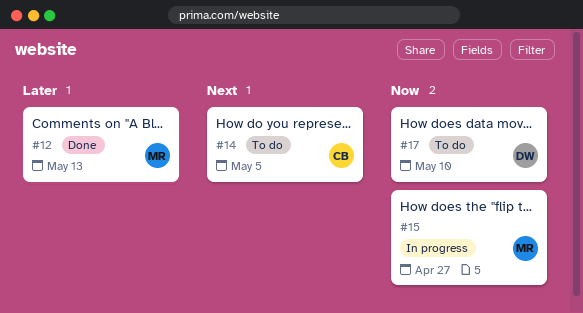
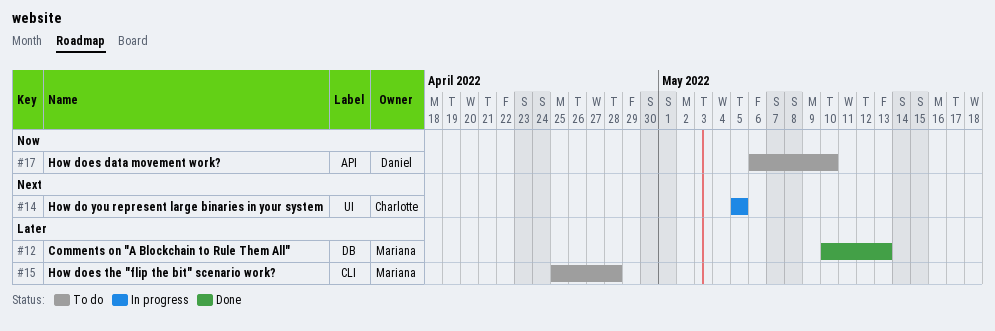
#14, status: To do -> In progress
#15, status: In progress -> To do
#15, priority: Now -> Later
#15, due: Apr 27 -> Apr 28

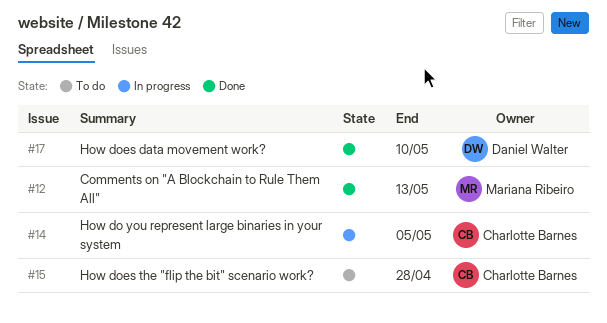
#15, owner: Mariana Ribeiro -> Charlotte Barnes
#17, status: To do -> Done

